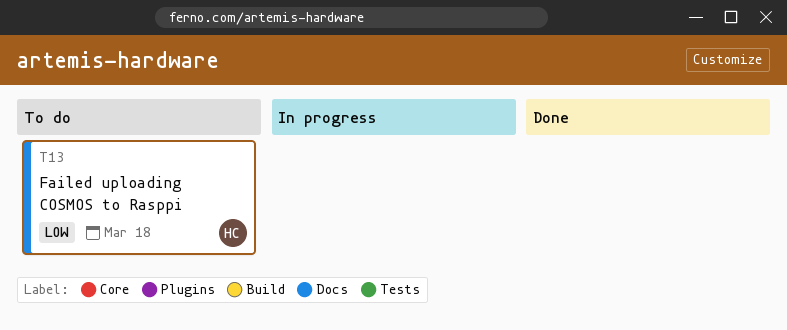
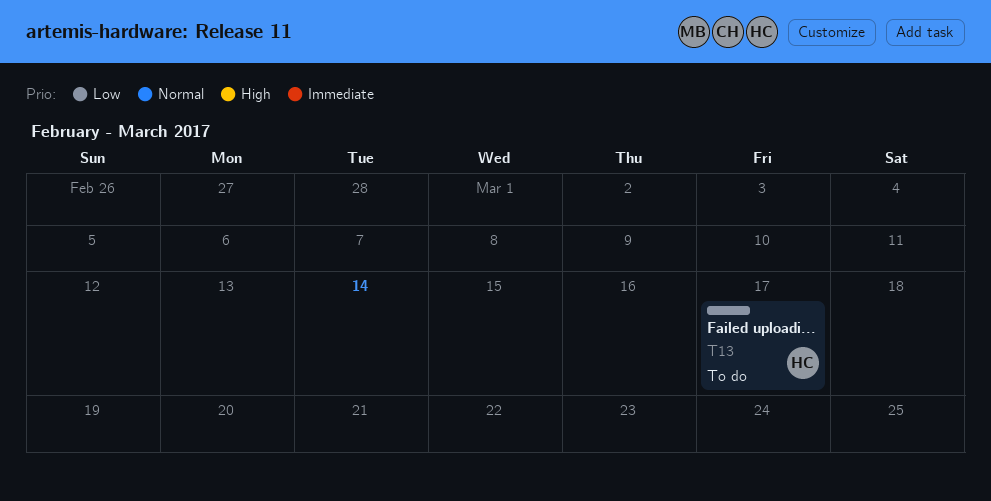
T13, due: Mar 18 -> Mar 17

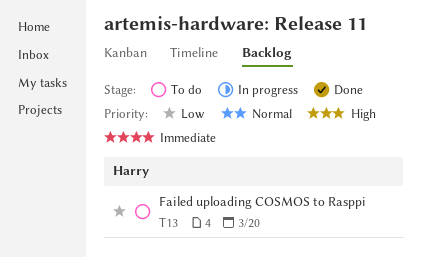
T13, due: Mar 17 -> Mar 20

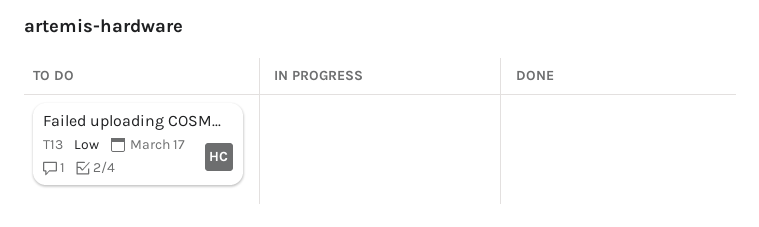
T13, due: Mar 20 -> Mar 17

